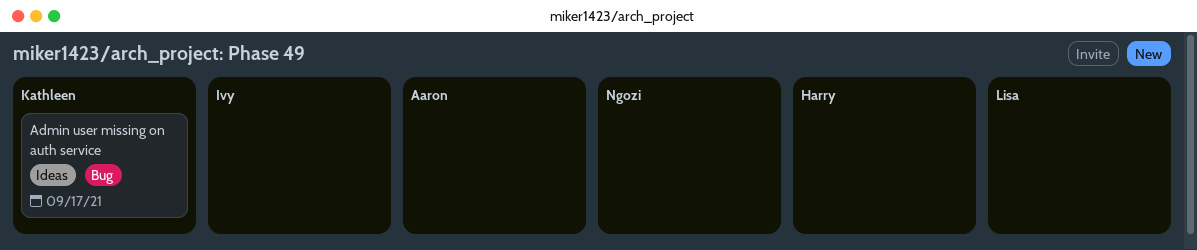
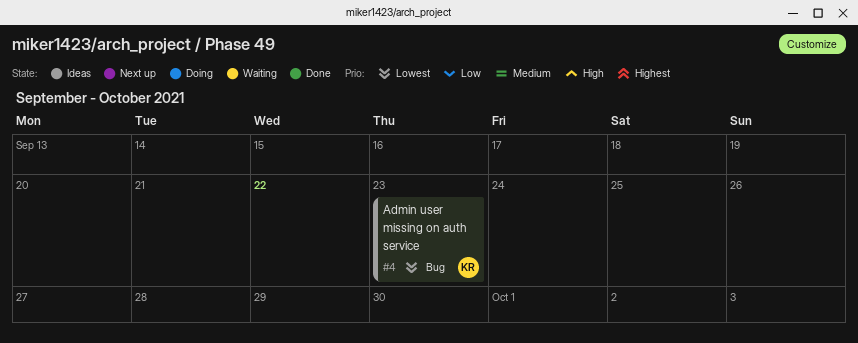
Admin user missing on auth service, due: Sep 17 -> Sep 23

